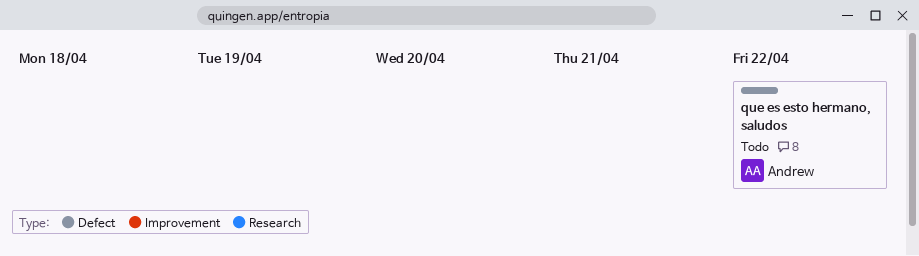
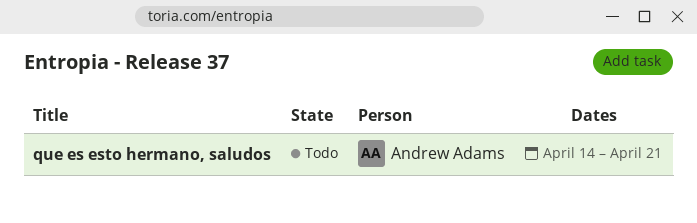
que es esto hermano, saludos, due: Apr 22 -> Apr 21

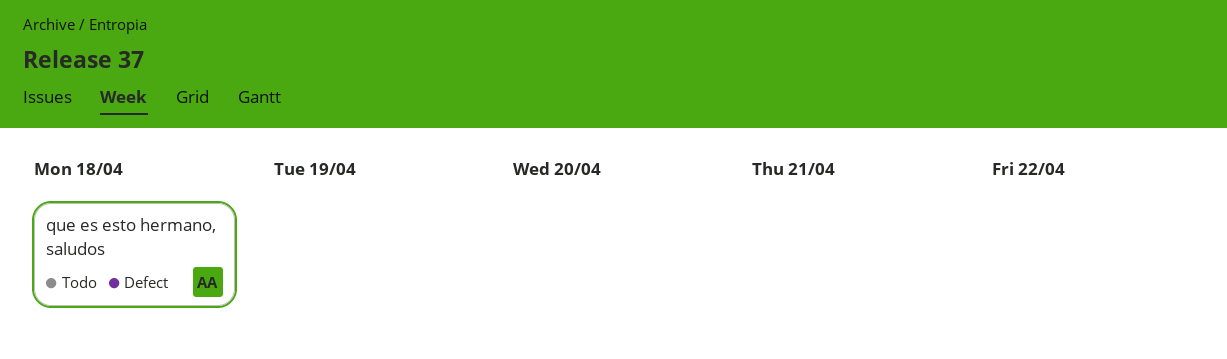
que es esto hermano, saludos, due: Apr 21 -> Apr 18

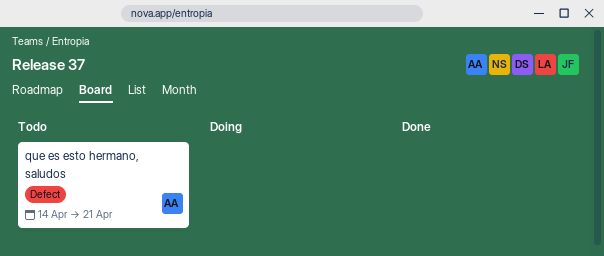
que es esto hermano, saludos, due: Apr 18 -> Apr 21

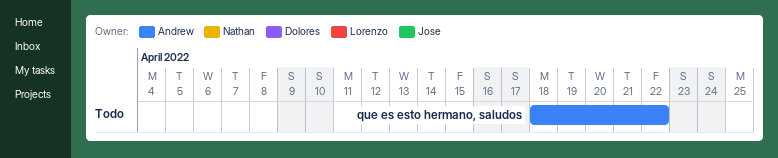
que es esto hermano, saludos, start: Apr 14 -> Apr 18
que es esto hermano, saludos, due: Apr 21 -> Apr 22

